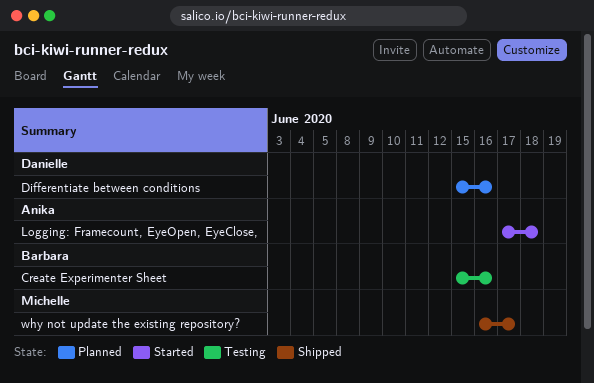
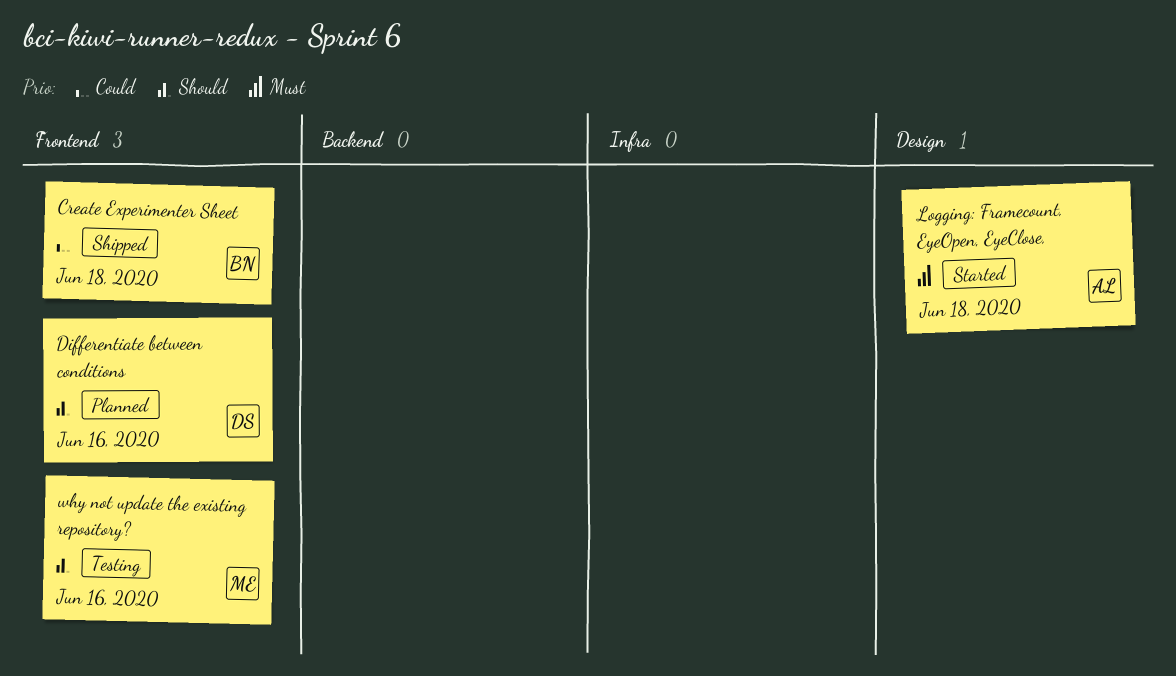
Create Experimenter Sheet, status: Testing -> Shipped
Create Experimenter Sheet, due: Jun 16 -> Jun 18
why not update the existing repository?, status: Shipped -> Testing
why not update the existing repository?, due: Jun 17 -> Jun 16

